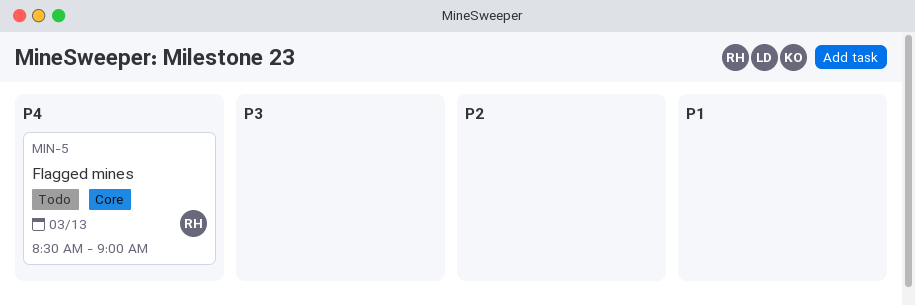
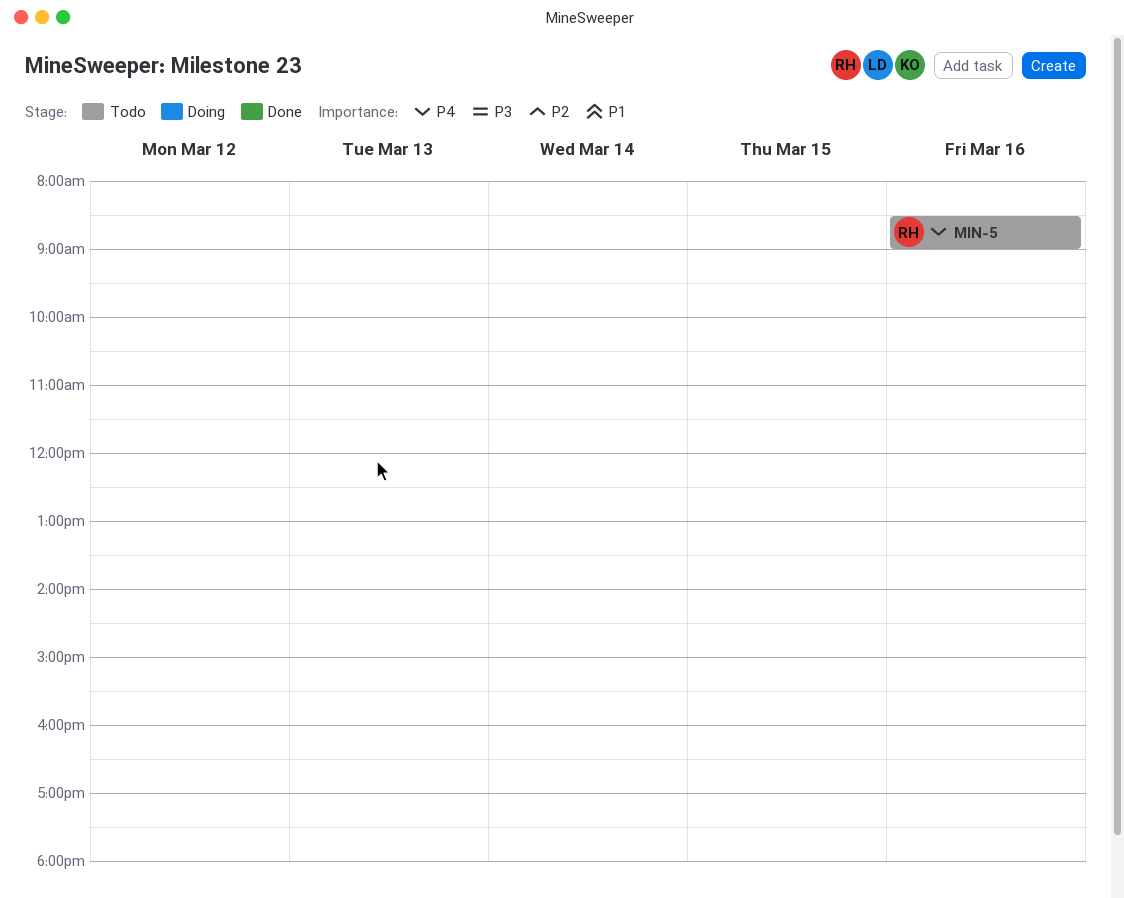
MIN-5, day: Mar 13 -> Mar 16

